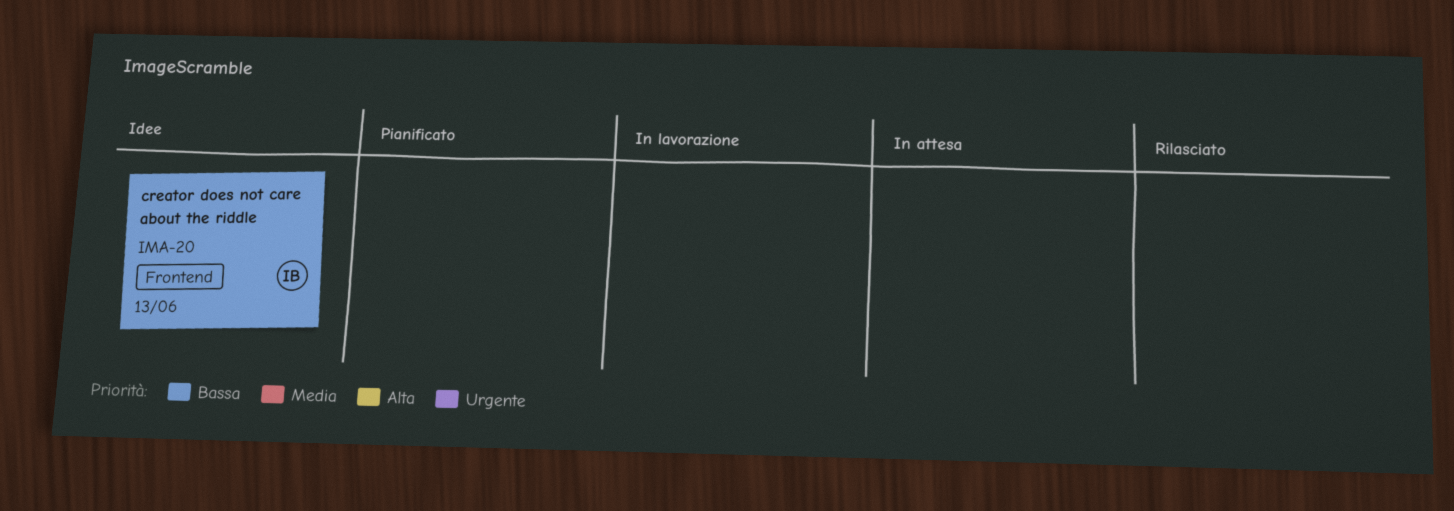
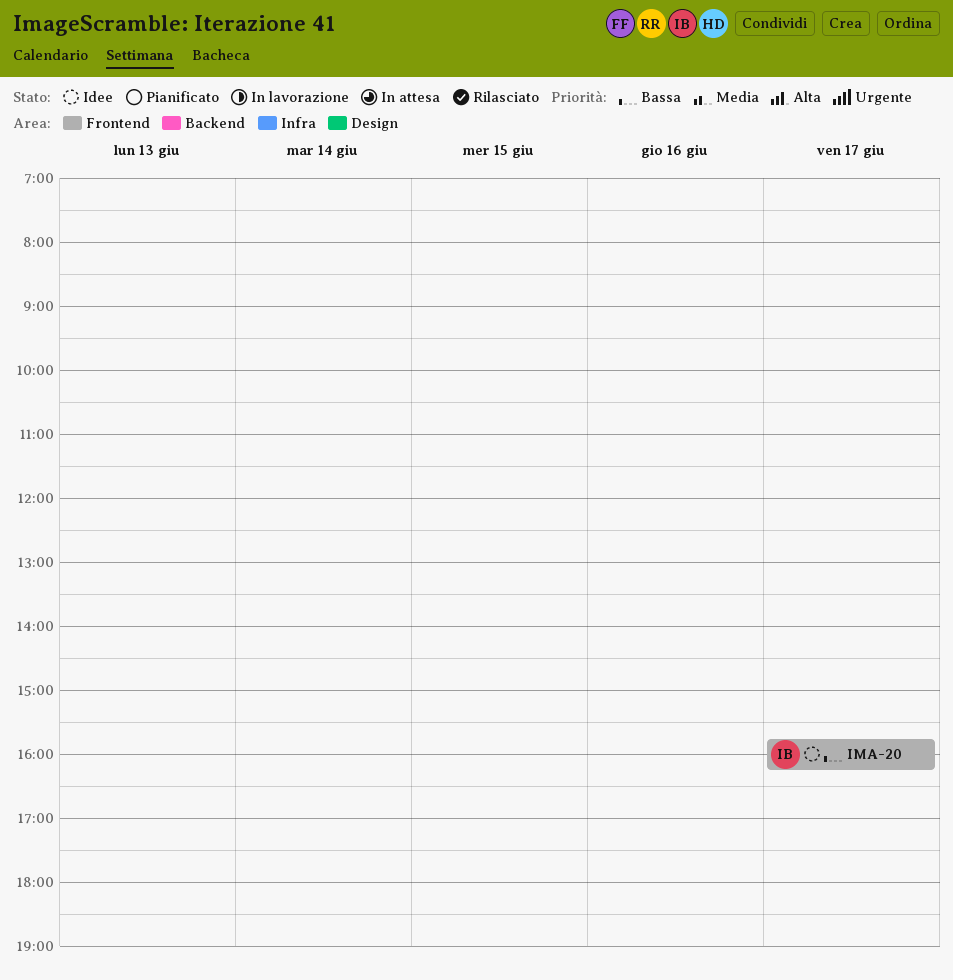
IMA-20, day: Jun 13 -> Jun 17

